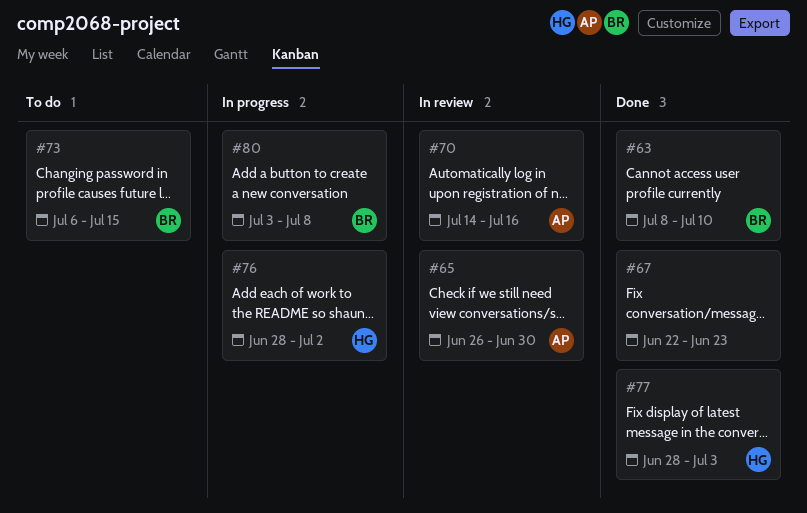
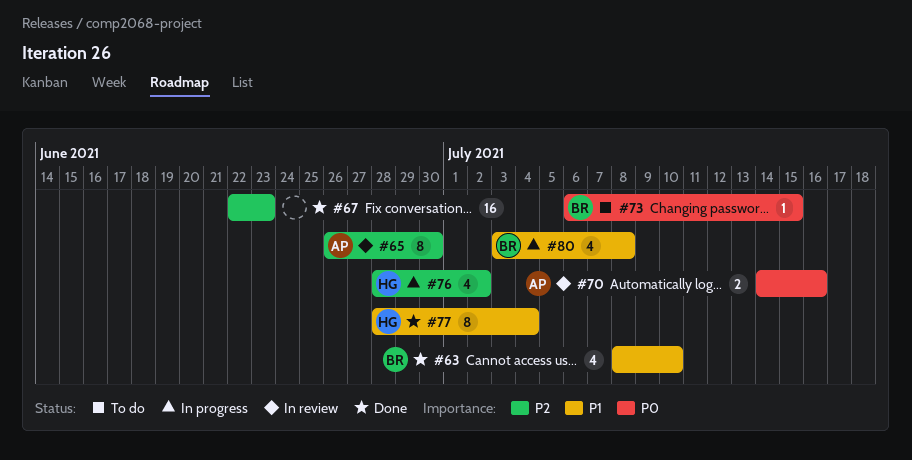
#77, due: Jul 3 -> Jul 4

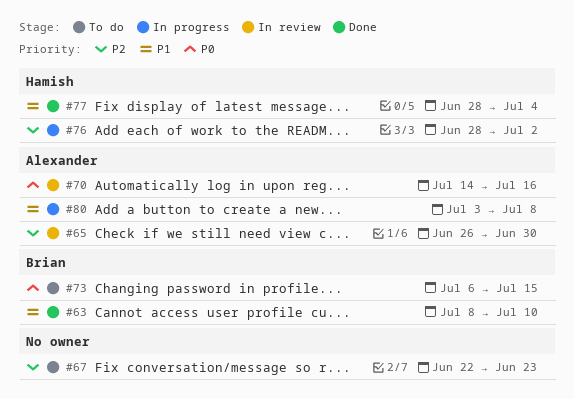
#67, status: Done -> To do
#80, owner: Brian -> Alexander

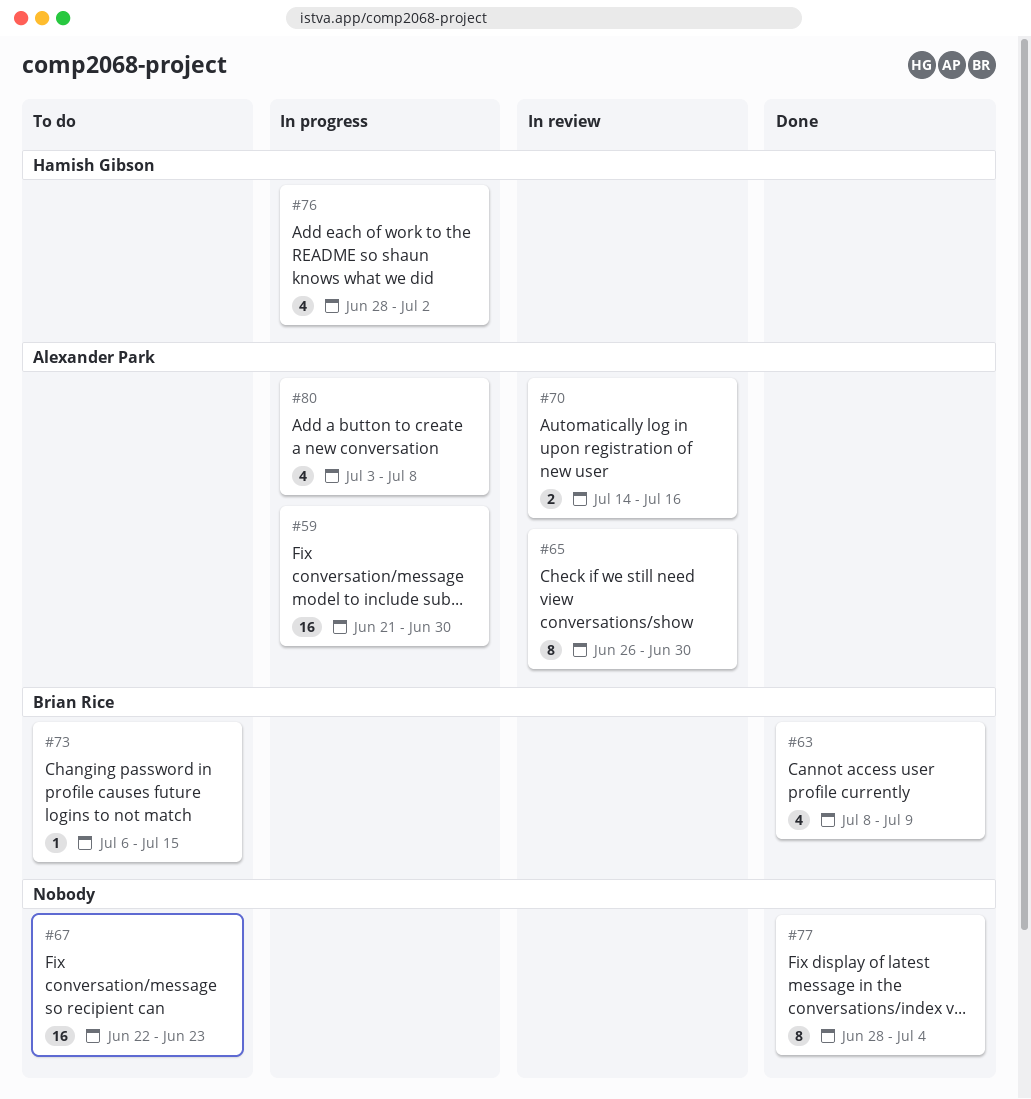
#59: none -> present
#63, due: Jul 10 -> Jul 9
#77, owner: Hamish Gibson -> none

